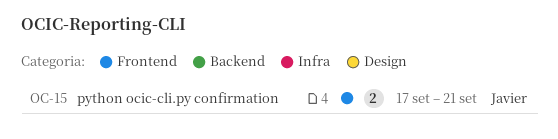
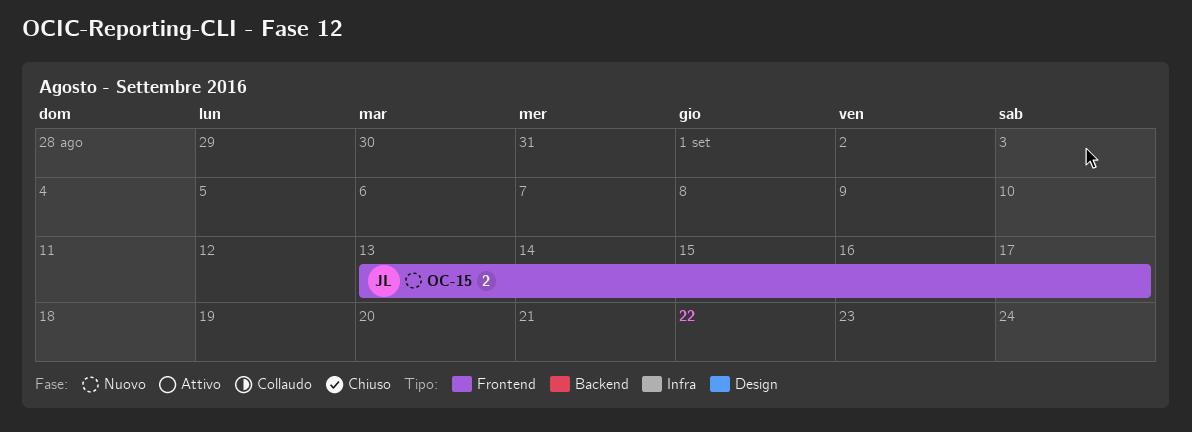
OC-15, start: Sep 17 -> Sep 13
OC-15, due: Sep 21 -> Sep 17

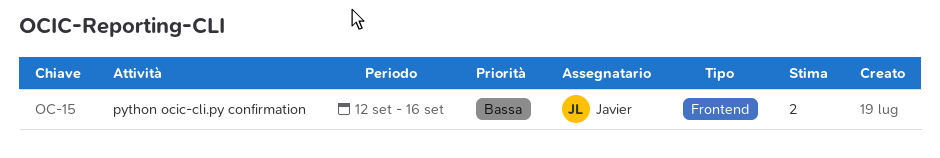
OC-15, start: Sep 13 -> Sep 12
OC-15, due: Sep 17 -> Sep 16

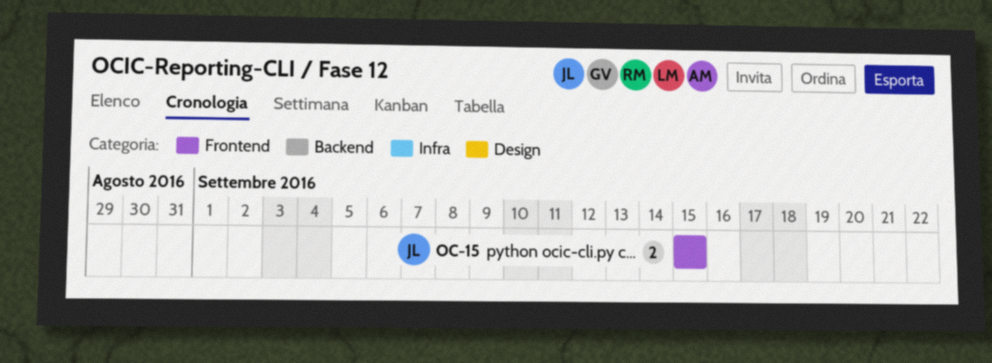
OC-15, start: Sep 12 -> Sep 15
OC-15, due: Sep 16 -> Sep 15

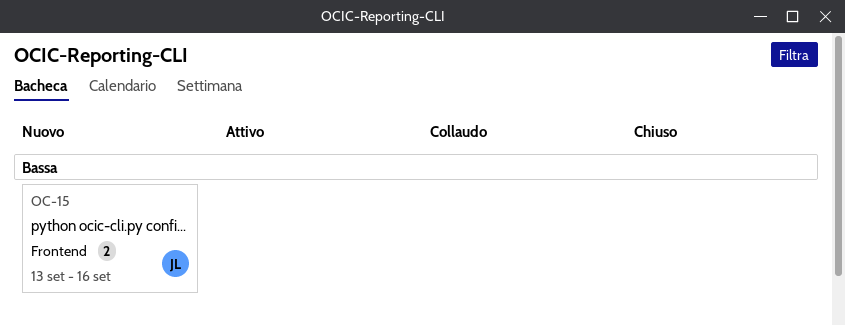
OC-15, start: Sep 15 -> Sep 13
OC-15, due: Sep 15 -> Sep 16

